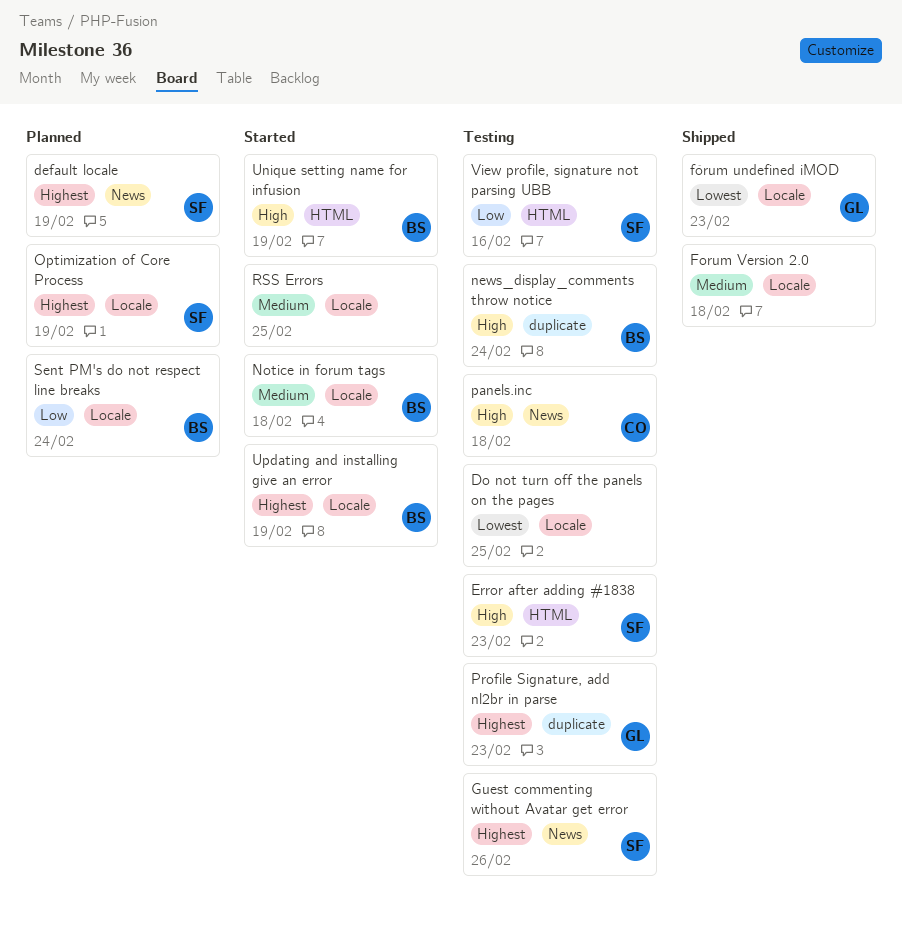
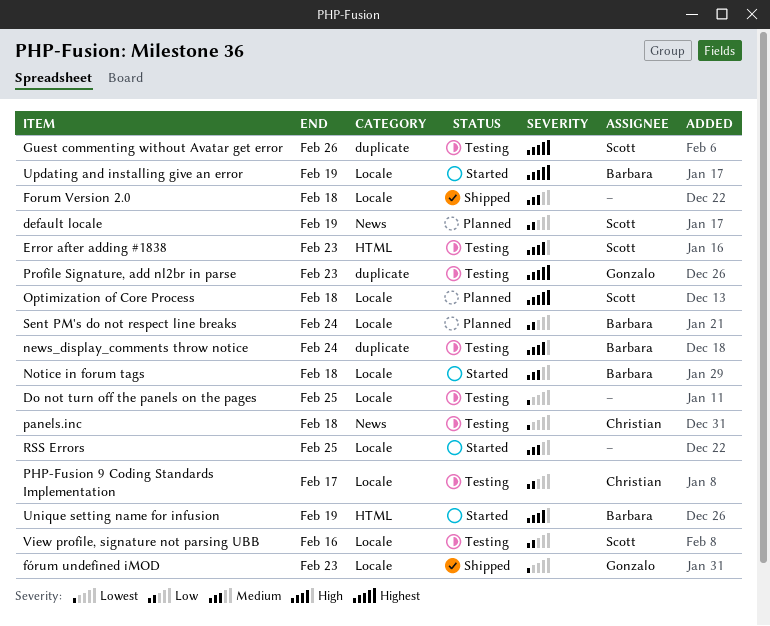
default locale, priority: Highest -> Low
Guest commenting without Avatar get error, label: News -> duplicate
Optimization of Core Process, due: Feb 19 -> Feb 18
panels.inc, priority: High -> Lowest
PHP-Fusion 9 Coding Standards Implementation: none -> present
View profile, signature not parsing UBB, label: HTML -> Locale

